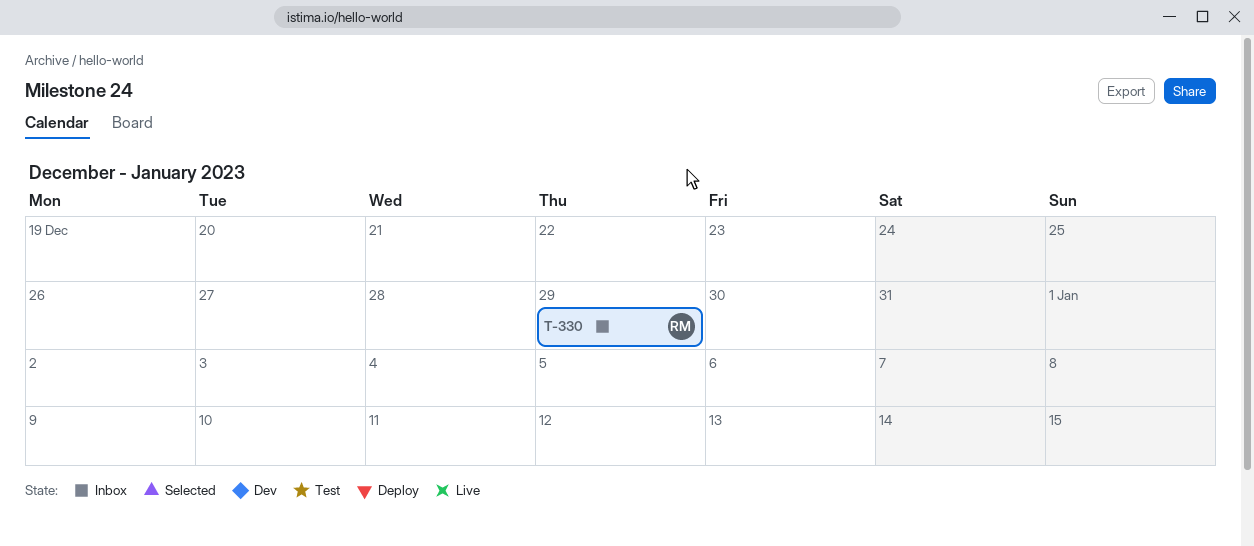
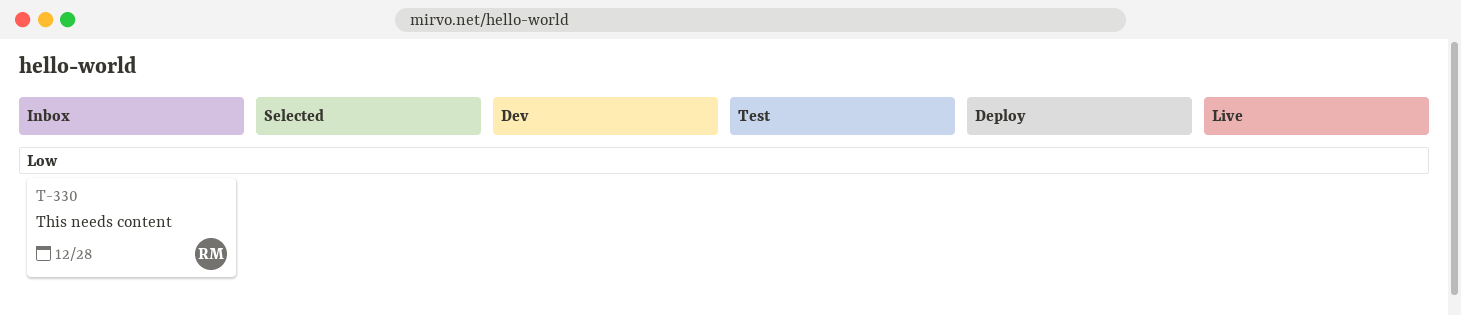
T-330, due: Dec 29 -> Dec 28

